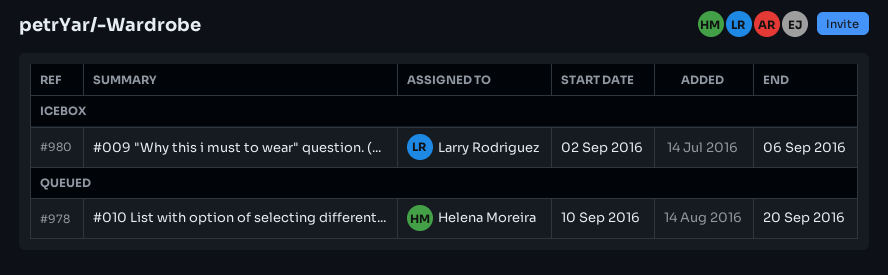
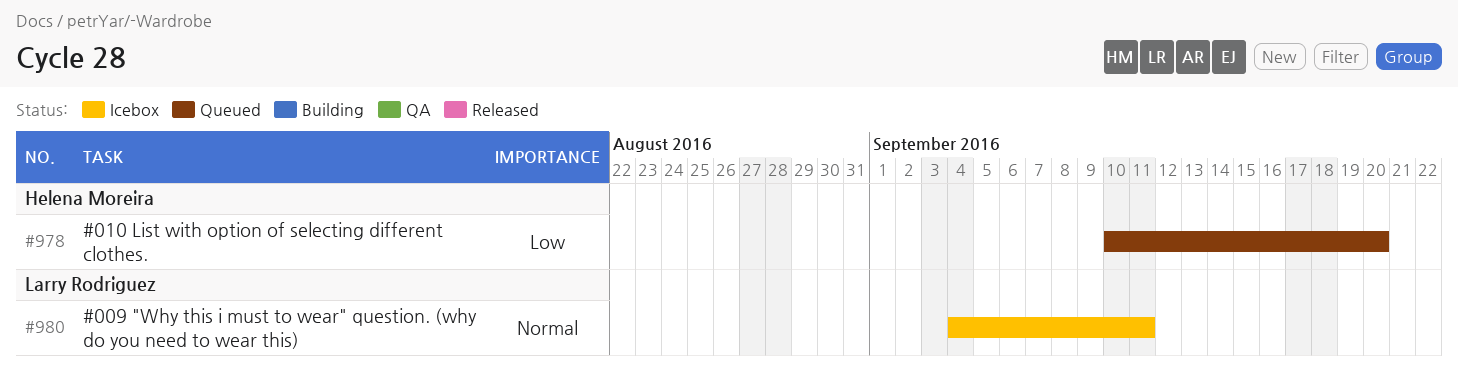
#980, start: Sep 2 -> Sep 4
#980, due: Sep 6 -> Sep 11

